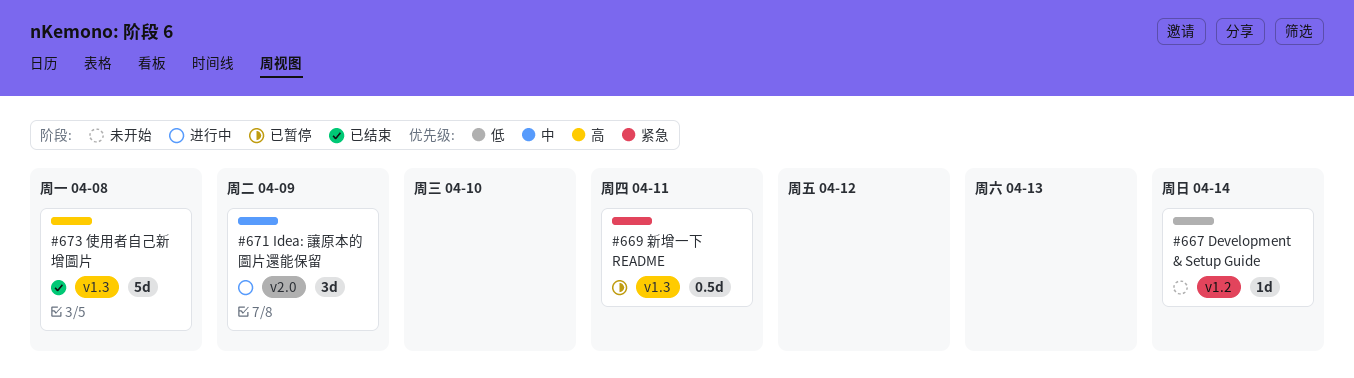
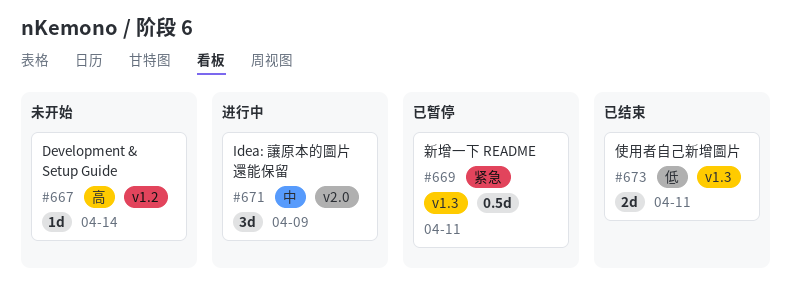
#667, priority: 低 -> 高
#673, priority: 高 -> 低
#673, estimate: 5d -> 2d
#673, due: Apr 8 -> Apr 11

